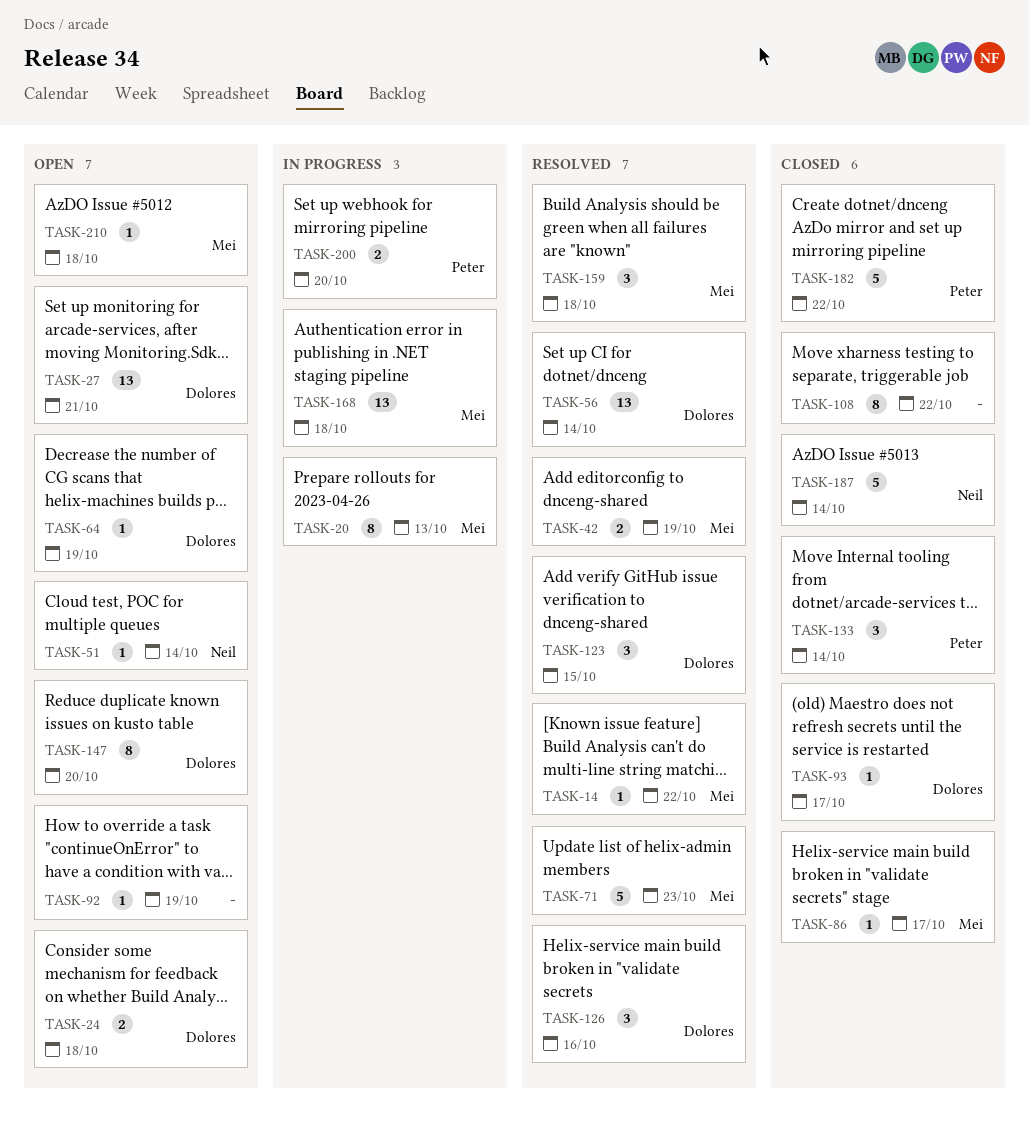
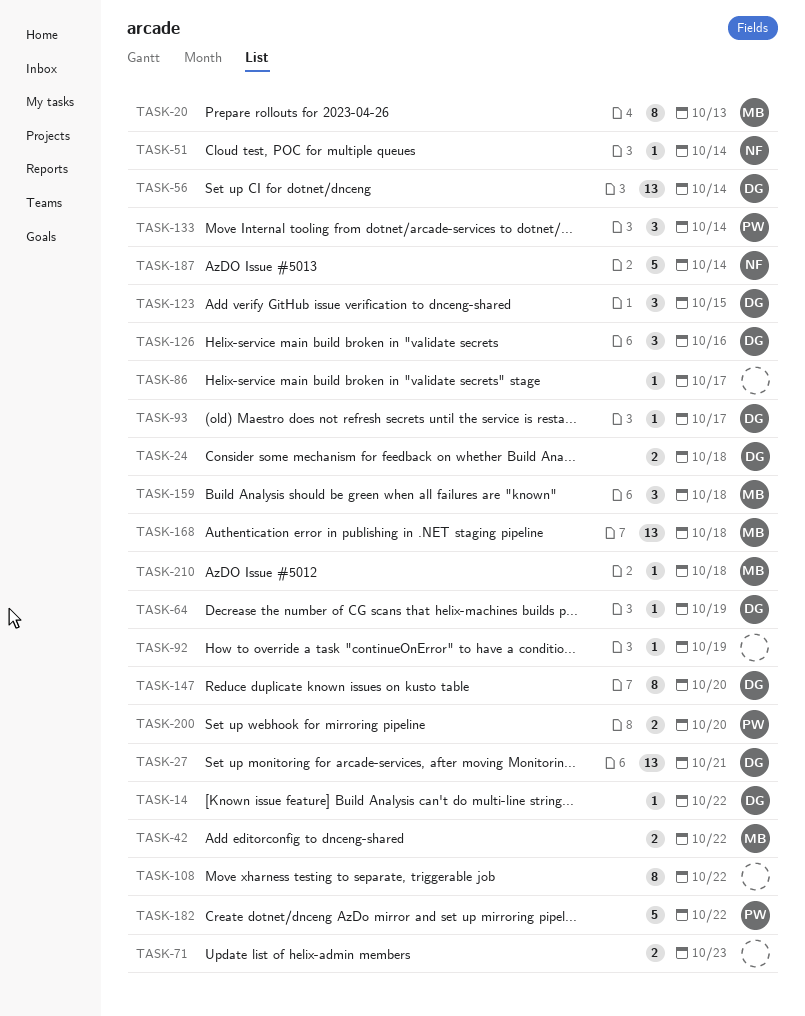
TASK-14, owner: Mei -> Dolores
TASK-42, due: Oct 19 -> Oct 22
TASK-71, owner: Mei -> none
TASK-71, estimate: 5 -> 2
TASK-86, owner: Mei -> none

